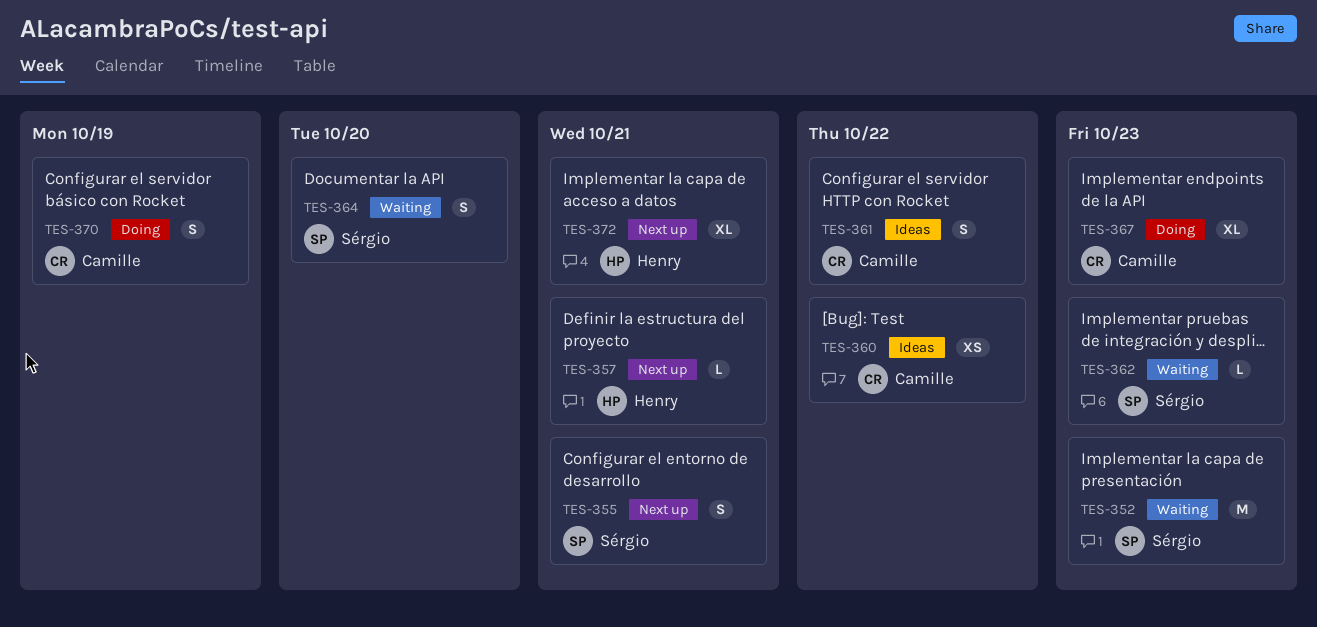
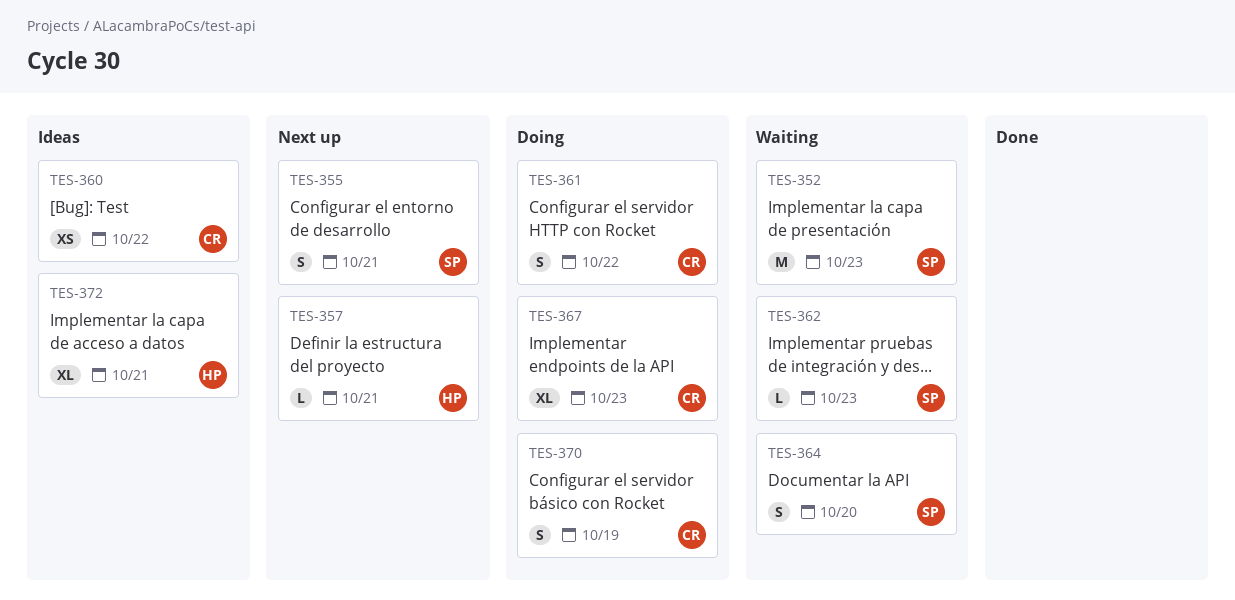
TES-361, status: Ideas -> Doing
TES-372, status: Next up -> Ideas

